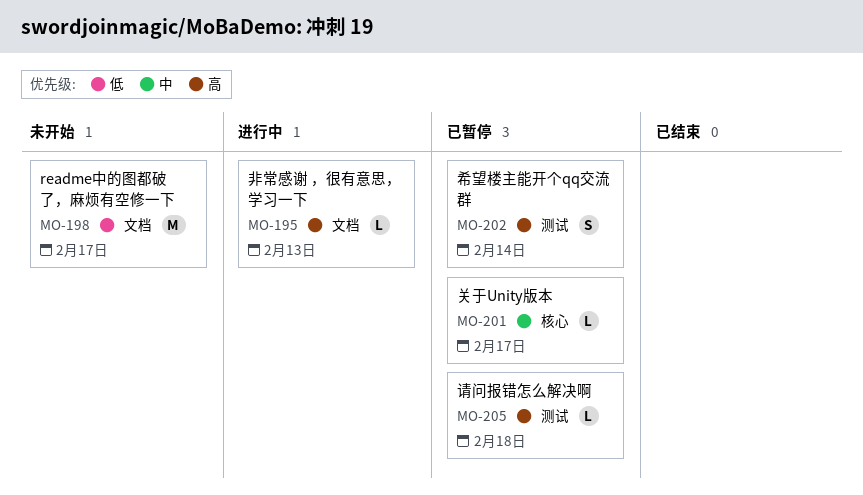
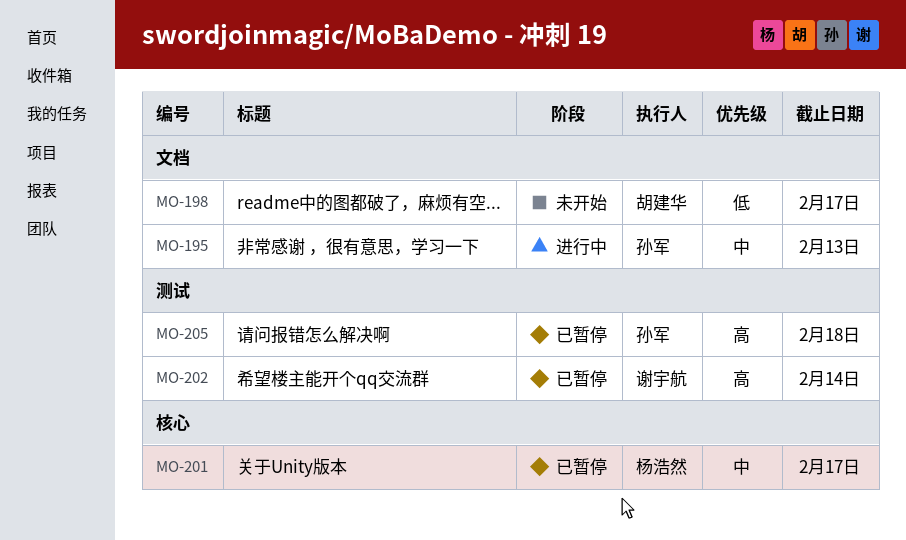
MO-195, priority: 高 -> 中

